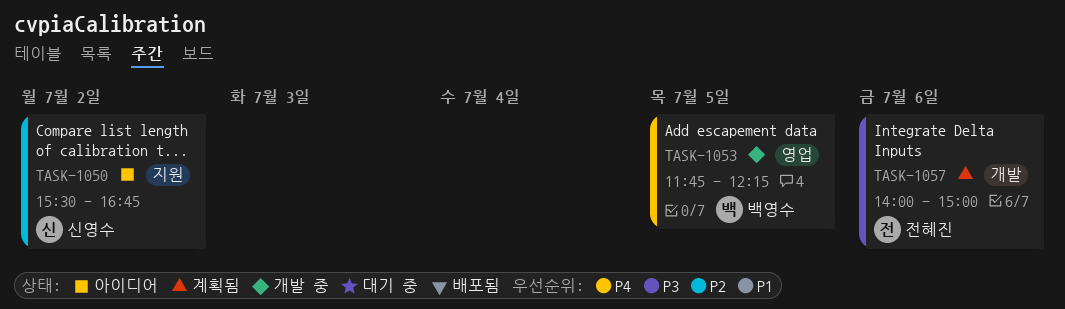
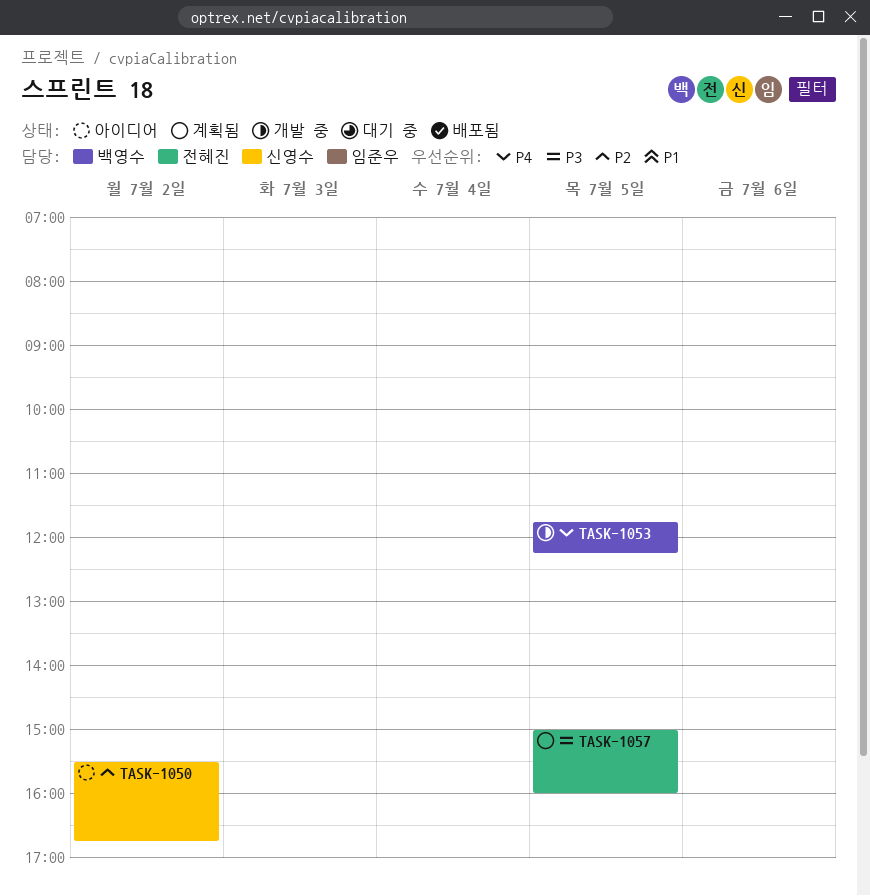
TASK-1057, day: Jul 6 -> Jul 5
TASK-1057, begins: 14:00 -> 15:00
TASK-1057, ends: 15:00 -> 16:00

